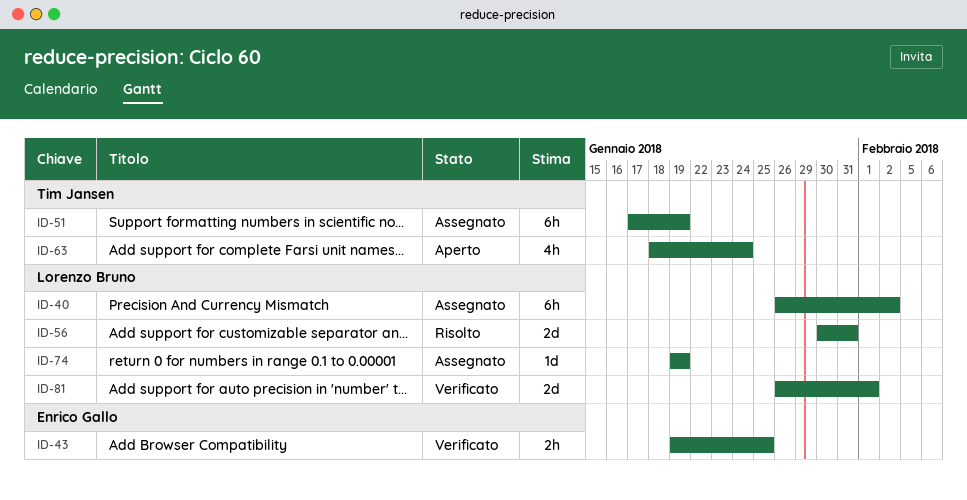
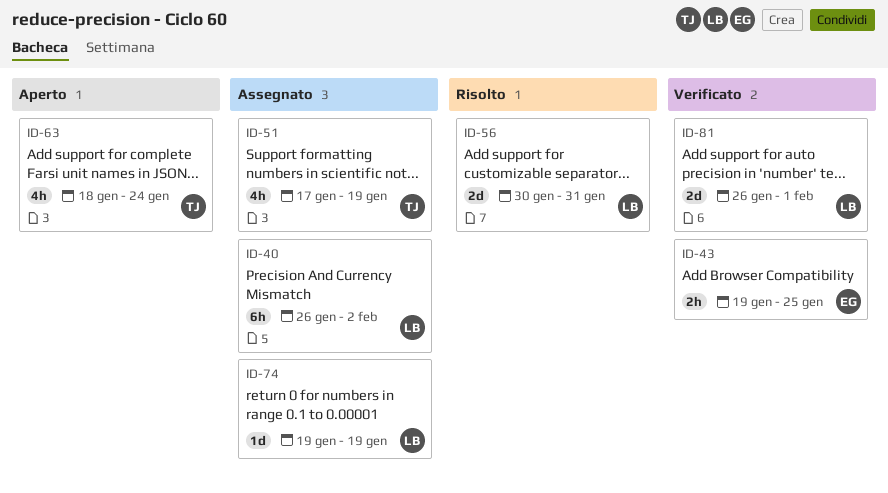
ID-51, estimate: 6h -> 4h

